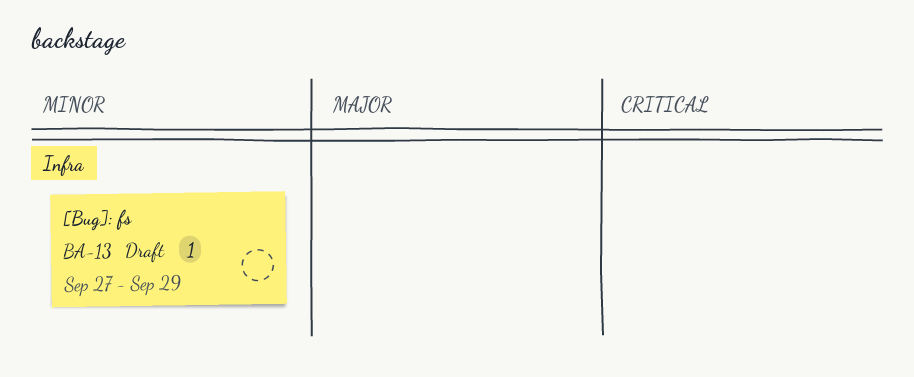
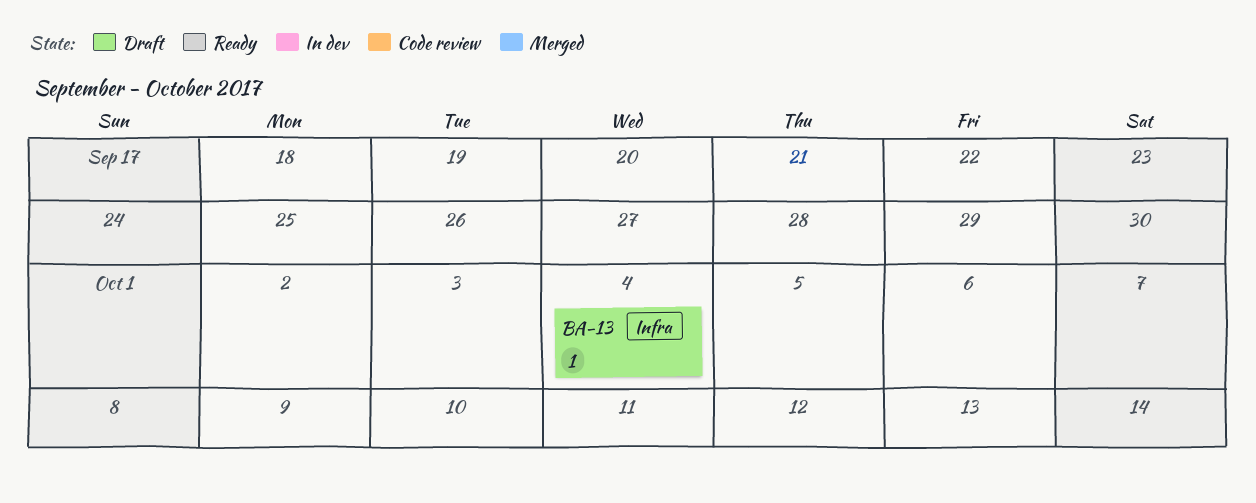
BA-13, due: Sep 29 -> Oct 4

